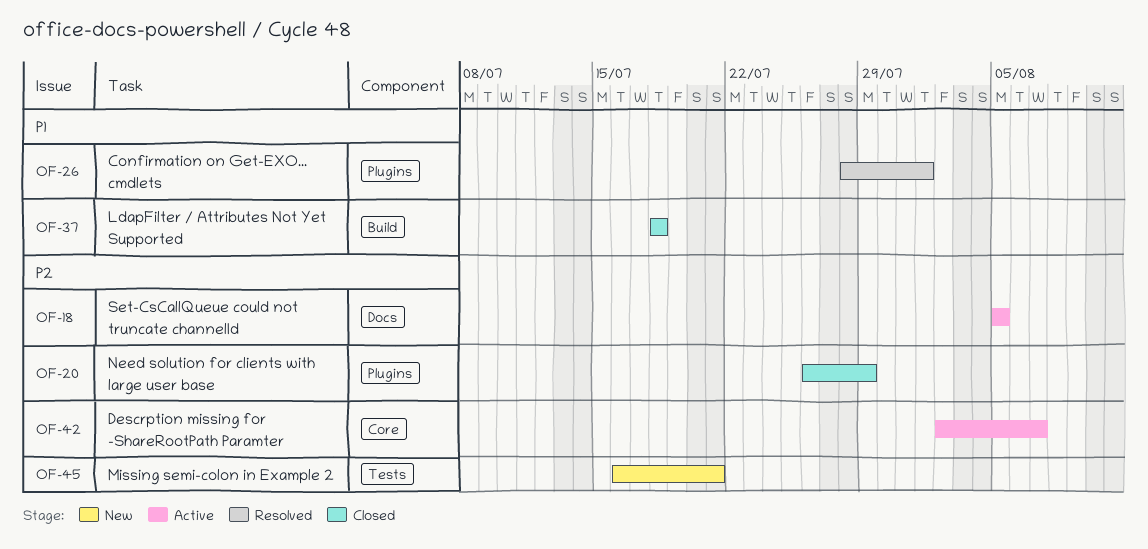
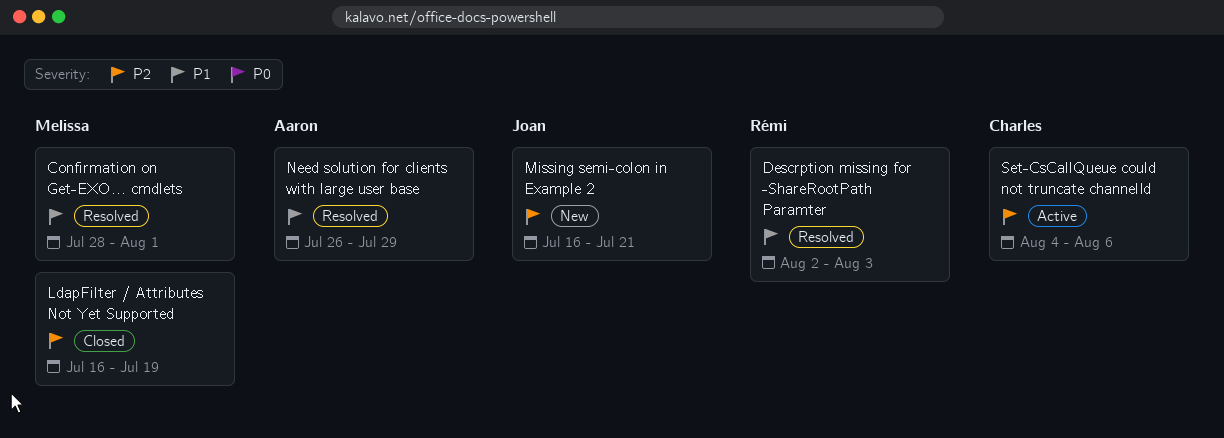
Descrption missing for -ShareRootPath Paramter, status: Active -> Resolved
Descrption missing for -ShareRootPath Paramter, priority: P2 -> P1
Descrption missing for -ShareRootPath Paramter, due: Aug 7 -> Aug 3
LdapFilter / Attributes Not Yet Supported, priority: P1 -> P2
LdapFilter / Attributes Not Yet Supported, start: Jul 18 -> Jul 16
LdapFilter / Attributes Not Yet Supported, due: Jul 18 -> Jul 19
Need solution for clients with large user base, status: Closed -> Resolved
Need solution for clients with large user base, priority: P2 -> P1
Set-CsCallQueue could not truncate channelId, start: Aug 5 -> Aug 4
Set-CsCallQueue could not truncate channelId, due: Aug 5 -> Aug 6

